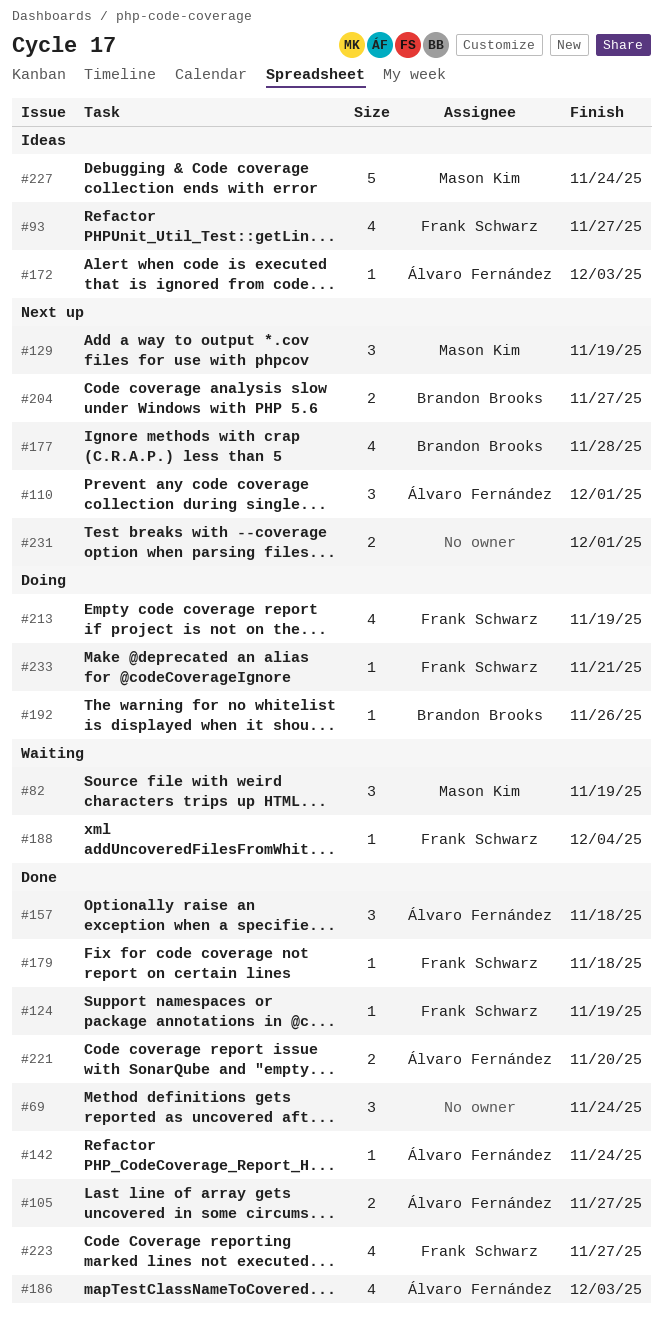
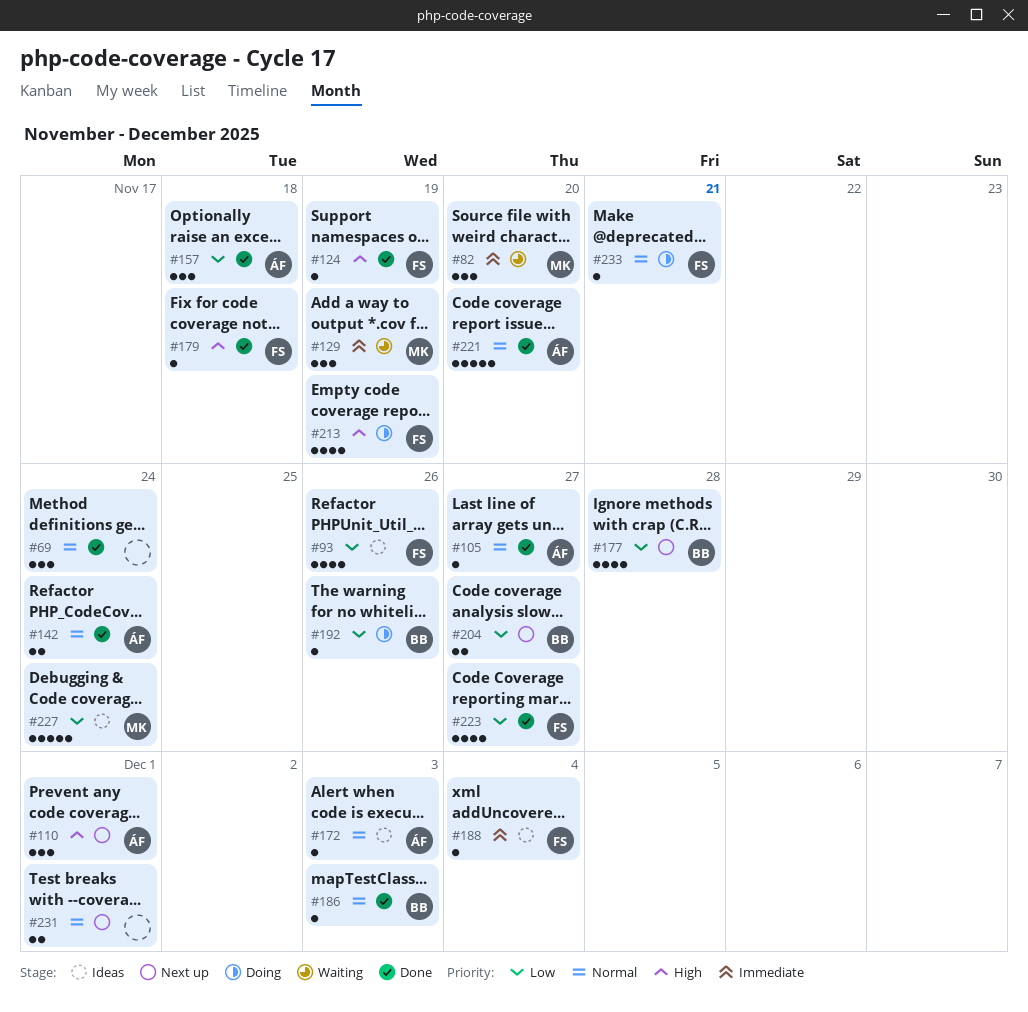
#82, due: Nov 19 -> Nov 20
#93, due: Nov 27 -> Nov 26
#105, estimate: 2 -> 1
#129, status: Next up -> Waiting
#142, estimate: 1 -> 2
#186, owner: Álvaro Fernández -> Brandon Brooks
#186, estimate: 4 -> 1
#188, status: Waiting -> Ideas
#221, estimate: 2 -> 5

